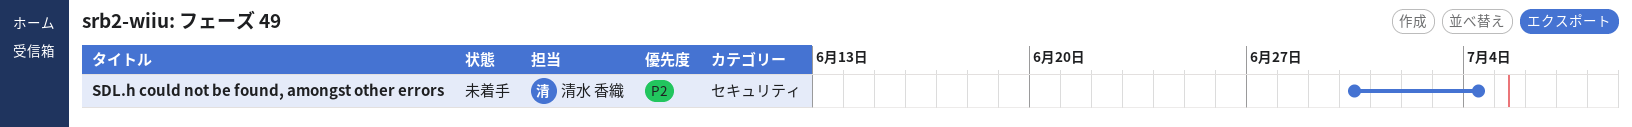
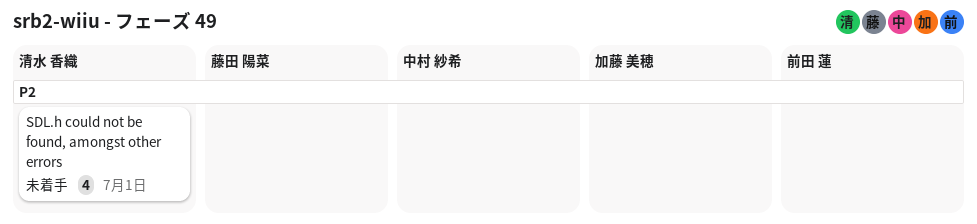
SDL.h could not be found, amongst other errors, due: Jul 4 -> Jul 1

